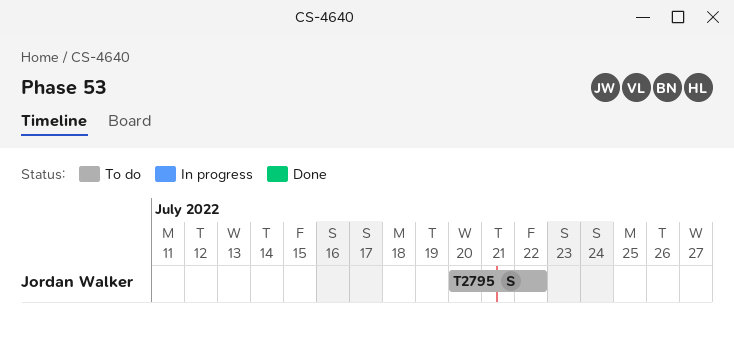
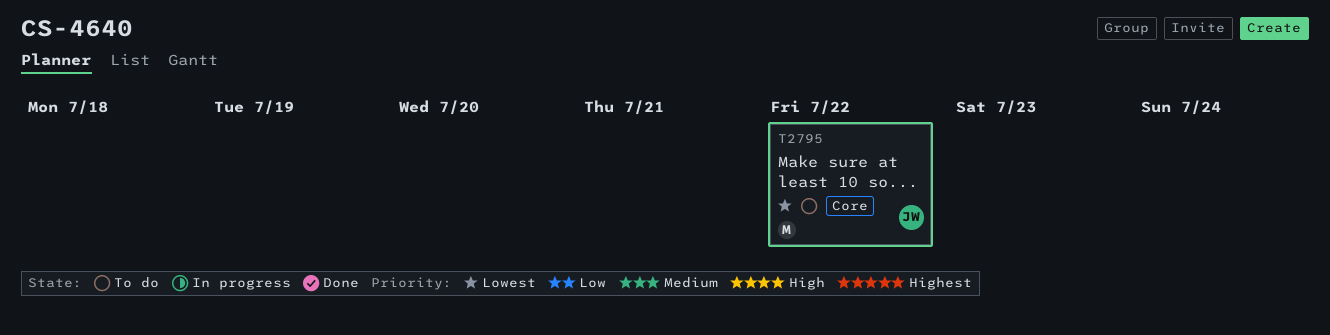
T2795, estimate: S -> M

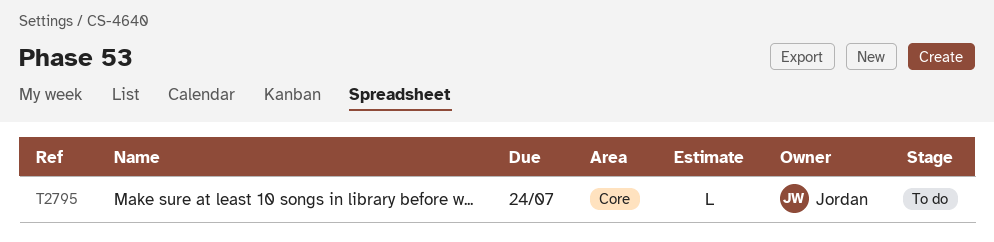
T2795, estimate: M -> L
T2795, due: Jul 22 -> Jul 24

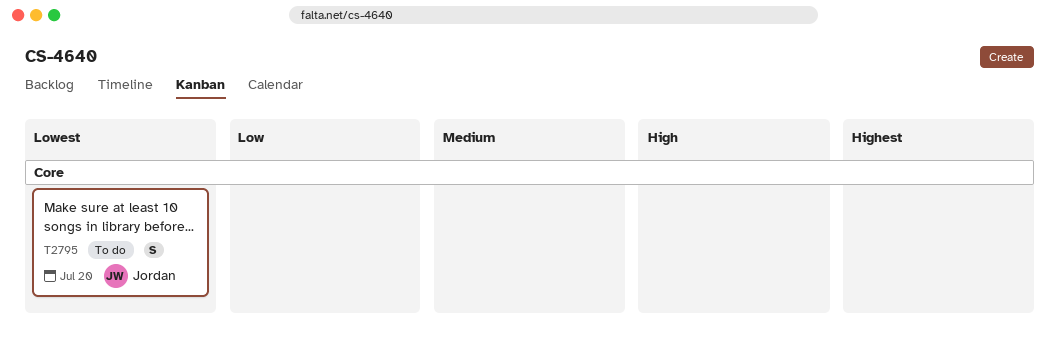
T2795, estimate: L -> S
T2795, due: Jul 24 -> Jul 20

